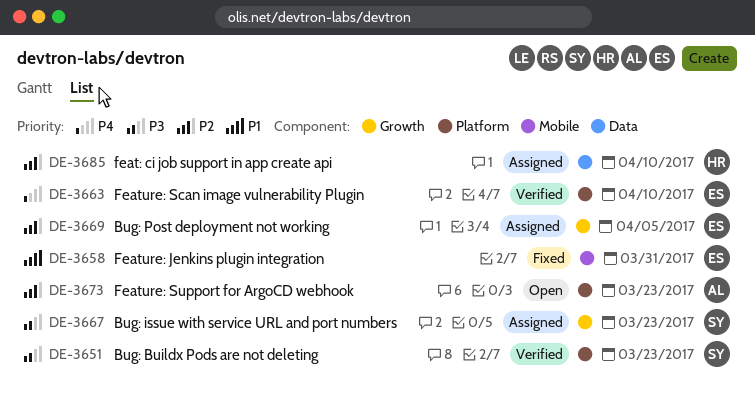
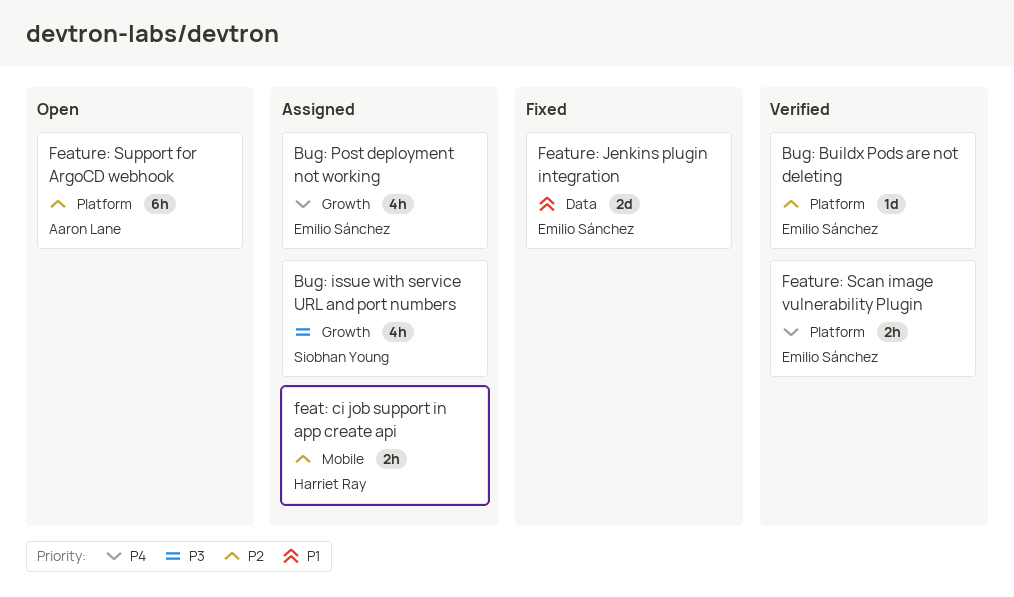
Bug: Buildx Pods are not deleting, owner: Siobhan Young -> Emilio Sánchez
Bug: Buildx Pods are not deleting, priority: P3 -> P2
Bug: Post deployment not working, priority: P2 -> P4
feat: ci job support in app create api, label: Data -> Mobile
Feature: Jenkins plugin integration, label: Mobile -> Data

